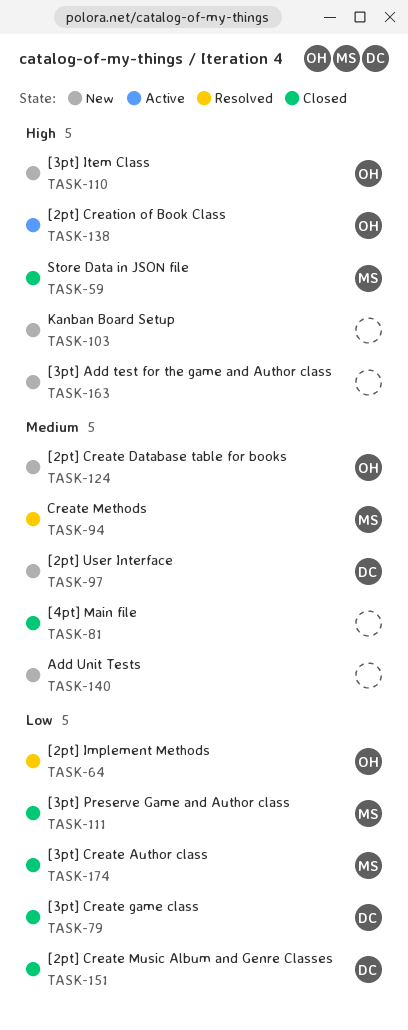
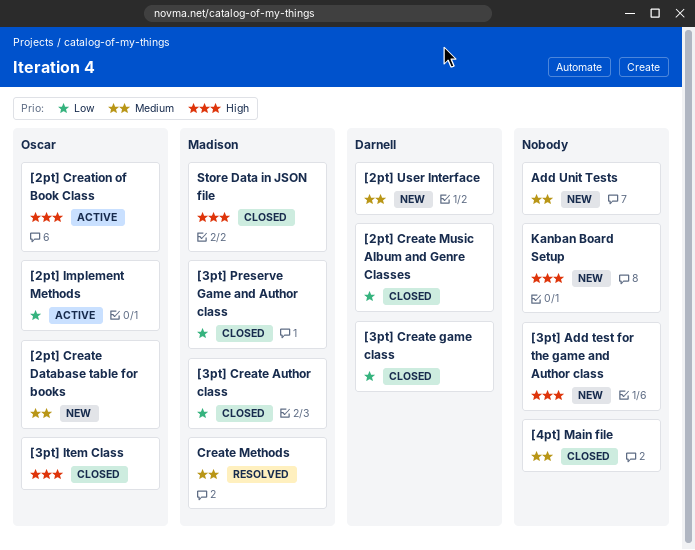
[2pt] Implement Methods, status: Resolved -> Active
[3pt] Item Class, status: New -> Closed

